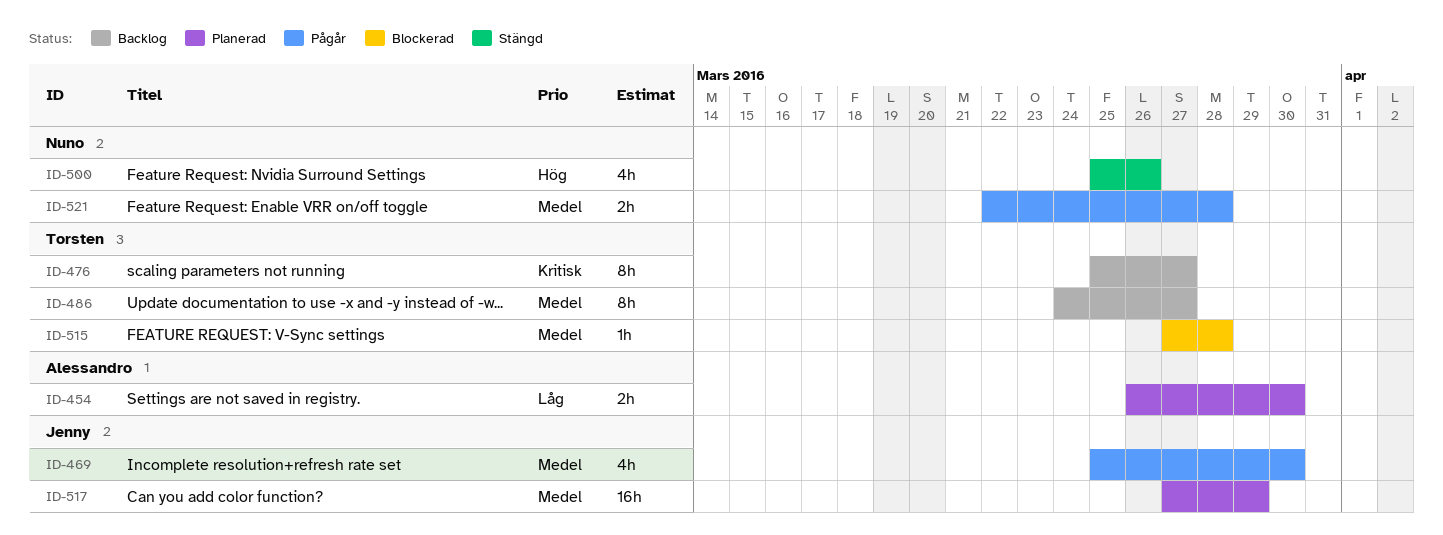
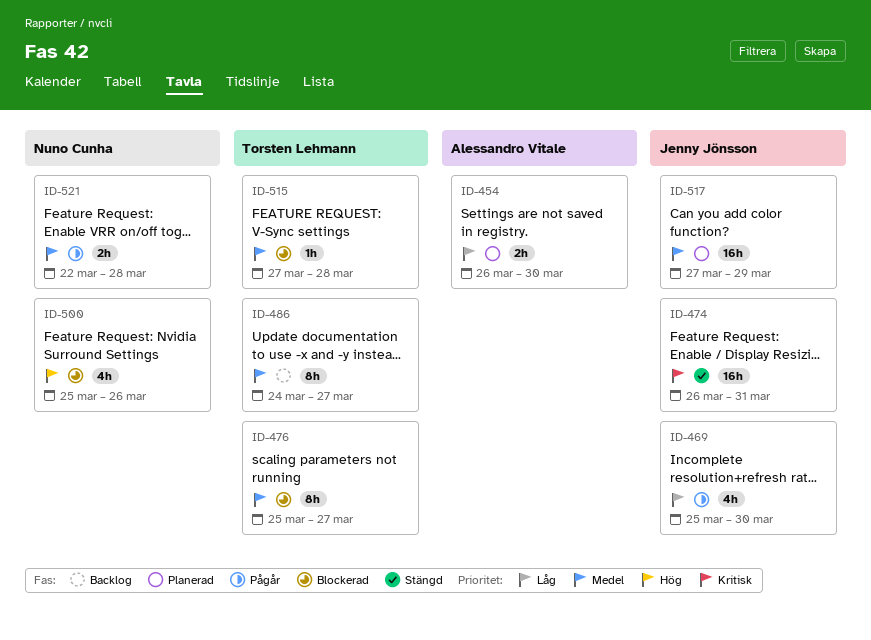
ID-469, priority: Medel -> Låg
ID-474: none -> present
ID-476, status: Backlog -> Blockerad
ID-476, priority: Kritisk -> Medel
ID-500, status: Stängd -> Blockerad

